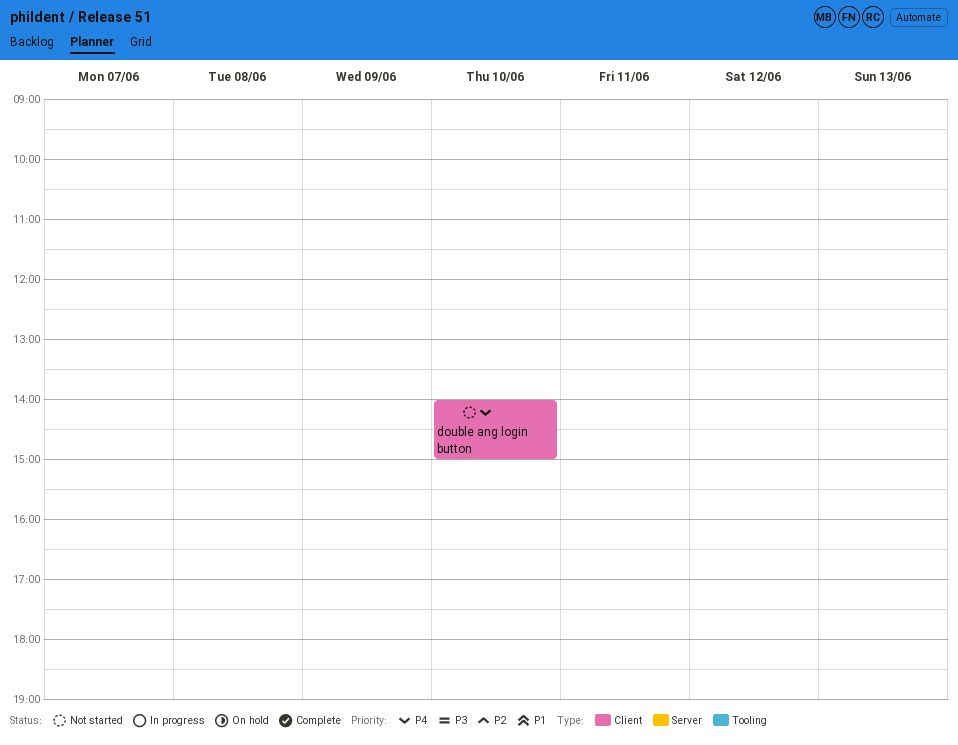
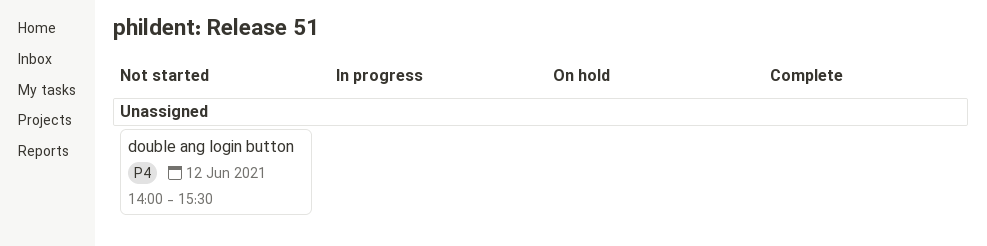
double ang login button, day: Jun 10 -> Jun 12
double ang login button, ends: 15:00 -> 15:30

